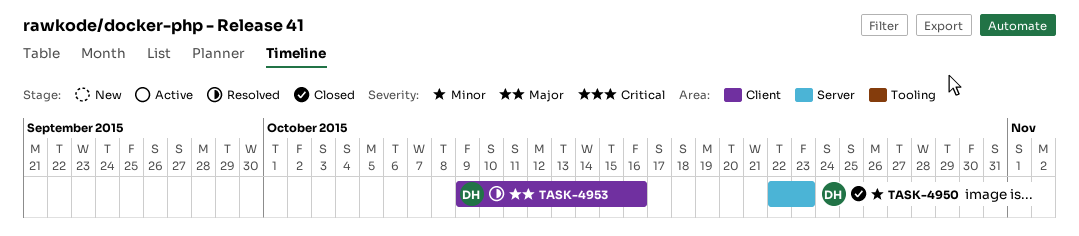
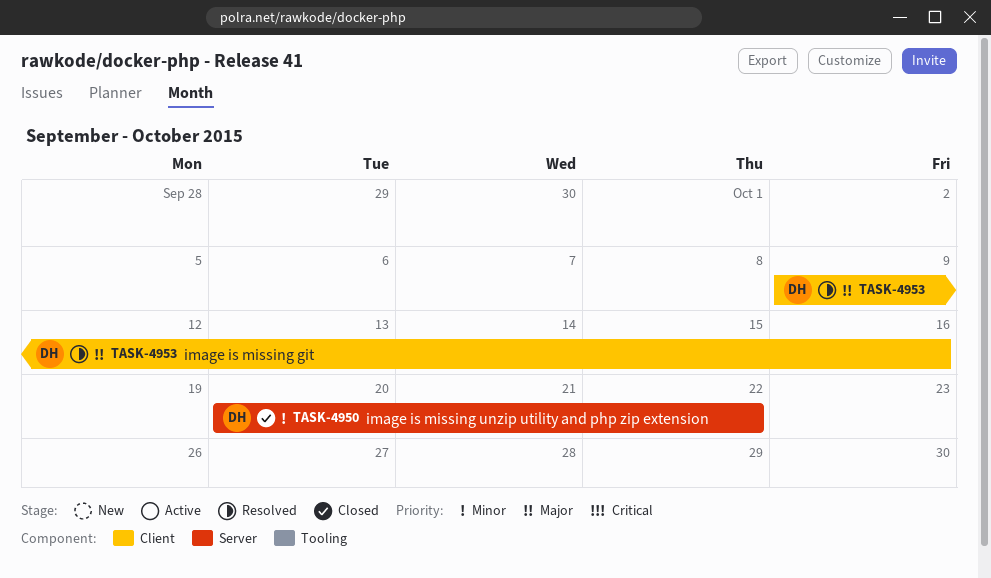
TASK-4950, start: Oct 22 -> Oct 20
TASK-4950, due: Oct 23 -> Oct 22

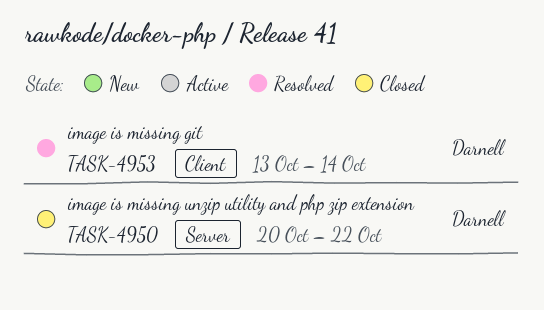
TASK-4953, start: Oct 9 -> Oct 13
TASK-4953, due: Oct 16 -> Oct 14

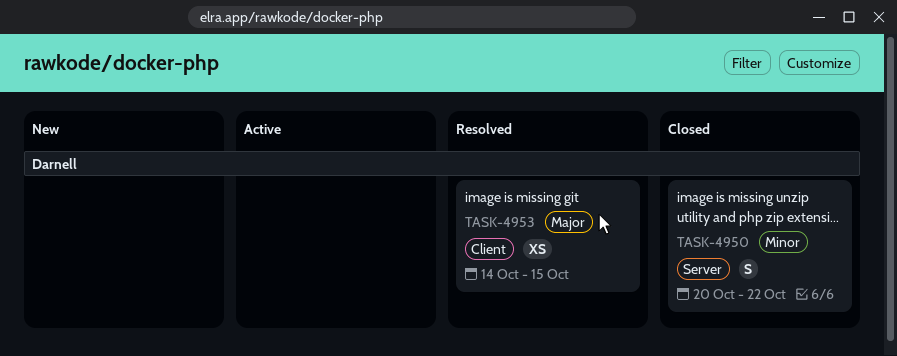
TASK-4953, start: Oct 13 -> Oct 14
TASK-4953, due: Oct 14 -> Oct 15

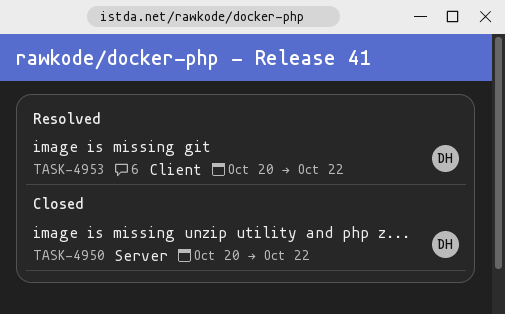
TASK-4953, start: Oct 14 -> Oct 20
TASK-4953, due: Oct 15 -> Oct 22

